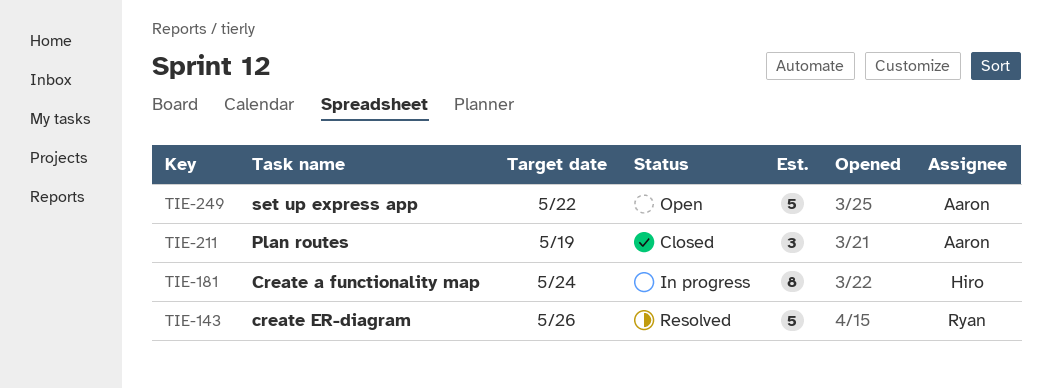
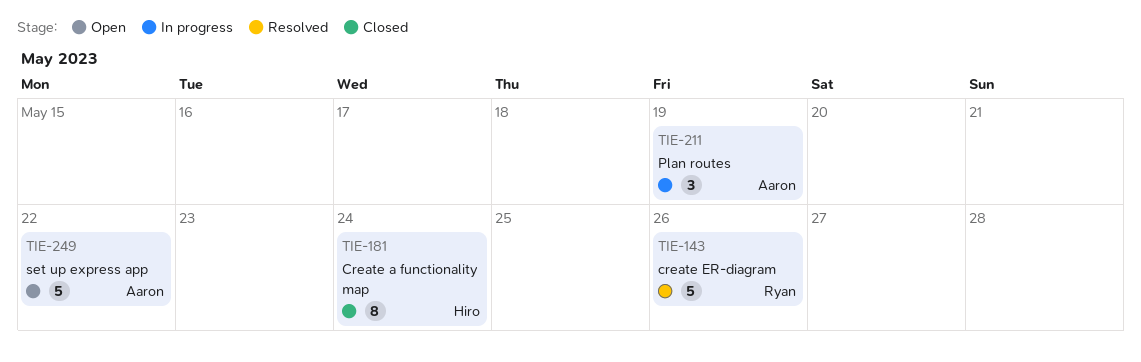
TIE-181, status: In progress -> Closed
TIE-211, status: Closed -> In progress

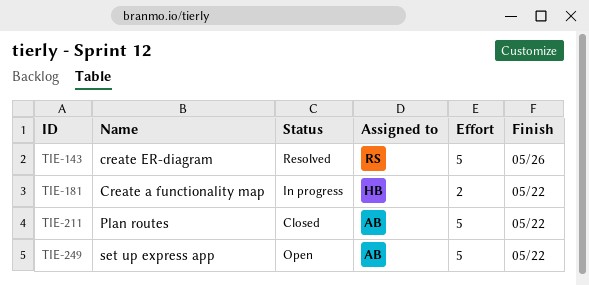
TIE-181, status: Closed -> In progress
TIE-181, estimate: 8 -> 2
TIE-181, due: May 24 -> May 22
TIE-211, status: In progress -> Closed
TIE-211, estimate: 3 -> 5
TIE-211, due: May 19 -> May 22

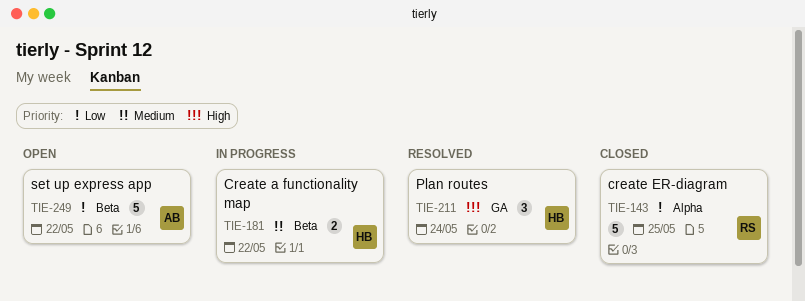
TIE-143, status: Resolved -> Closed
TIE-143, due: May 26 -> May 25
TIE-211, status: Closed -> Resolved
TIE-211, owner: AB -> HB
TIE-211, estimate: 5 -> 3
TIE-211, due: May 22 -> May 24

